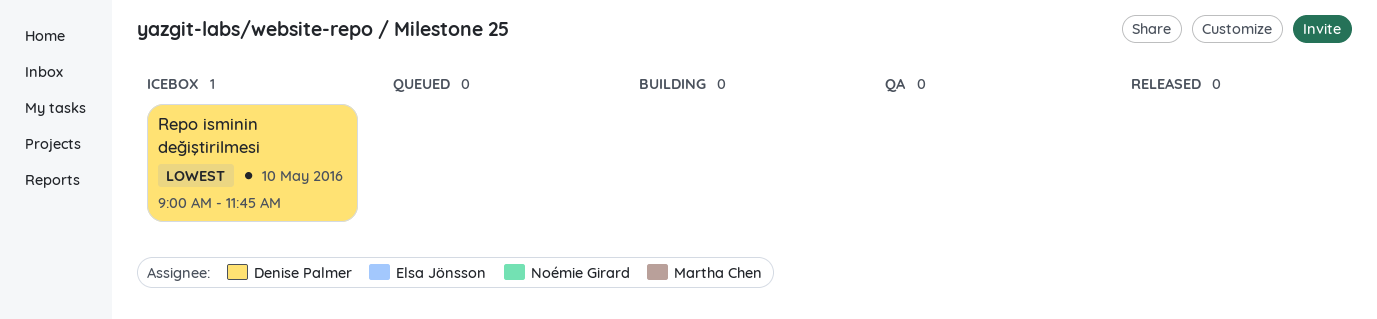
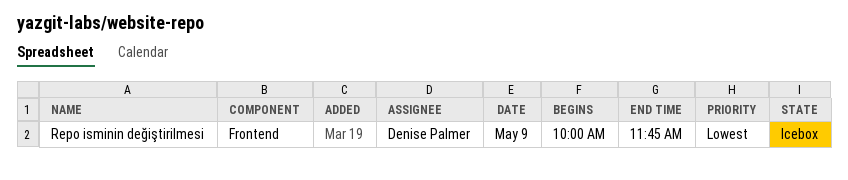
Repo isminin değiştirilmesi, day: May 10 -> May 9
Repo isminin değiştirilmesi, begins: 09:00 -> 10:00

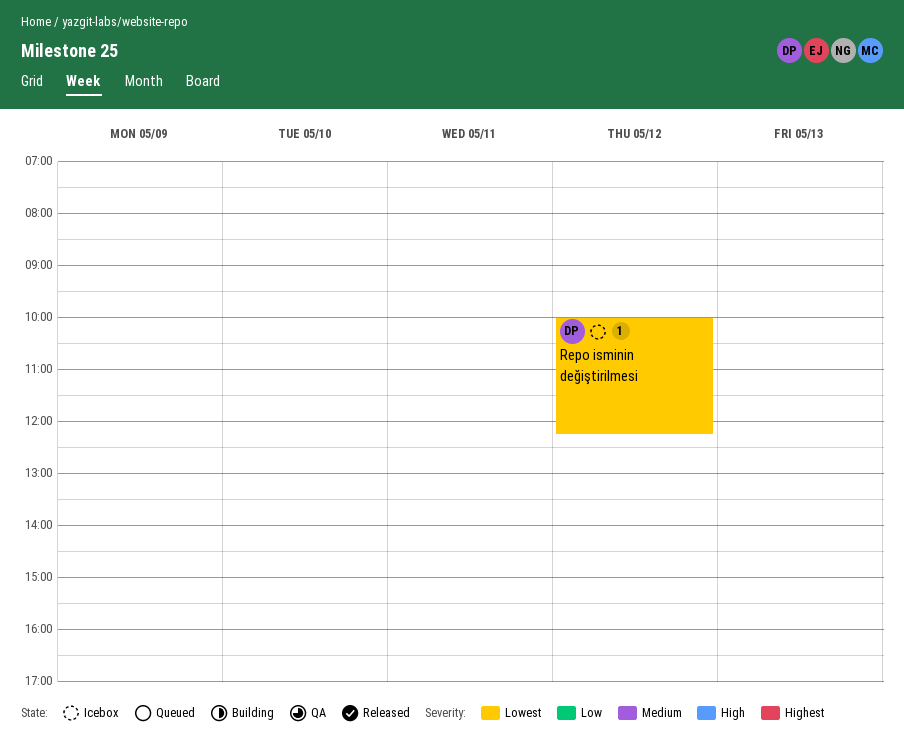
Repo isminin değiştirilmesi, day: May 9 -> May 12
Repo isminin değiştirilmesi, ends: 11:45 -> 12:15

